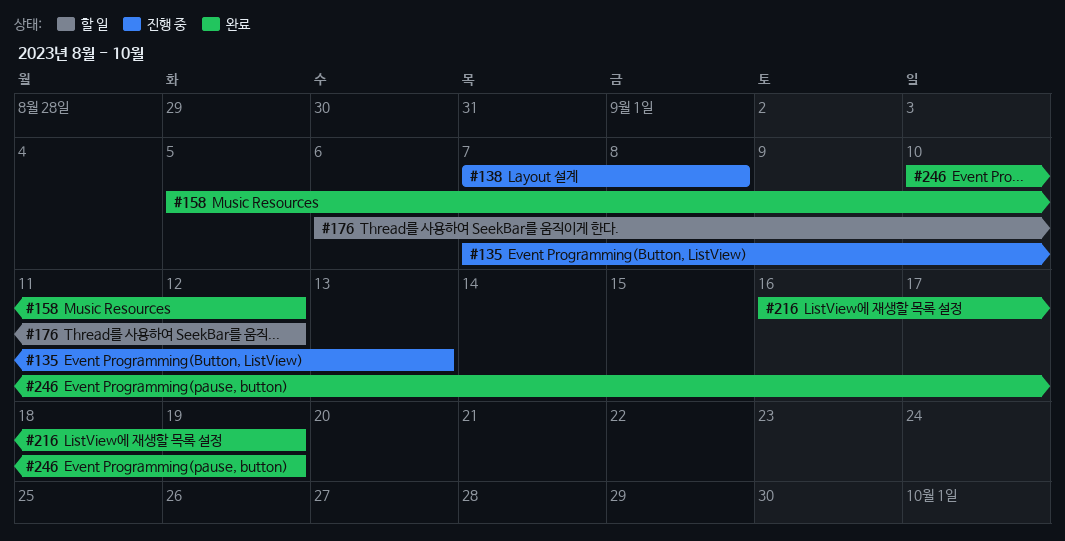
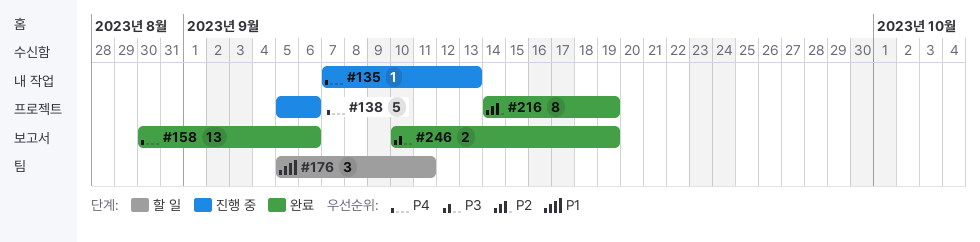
#138, start: Sep 7 -> Sep 5
#138, due: Sep 8 -> Sep 6
#158, start: Sep 5 -> Aug 30
#158, due: Sep 12 -> Sep 6
#176, start: Sep 6 -> Sep 5
#176, due: Sep 12 -> Sep 11
#216, start: Sep 16 -> Sep 14

